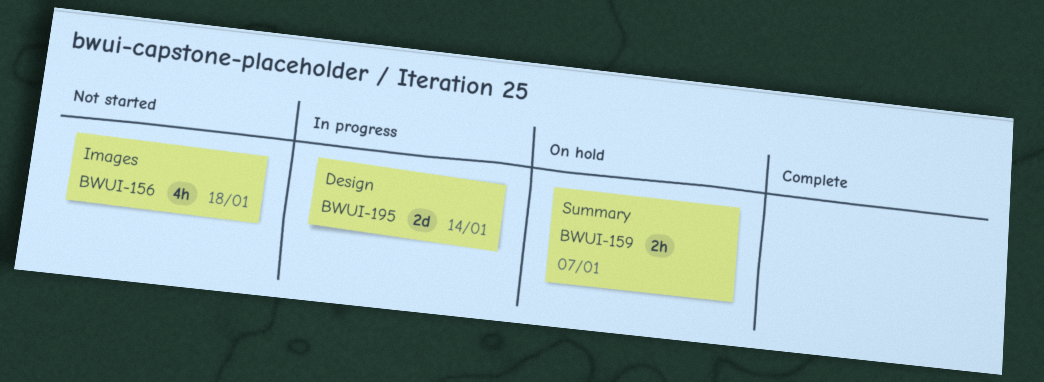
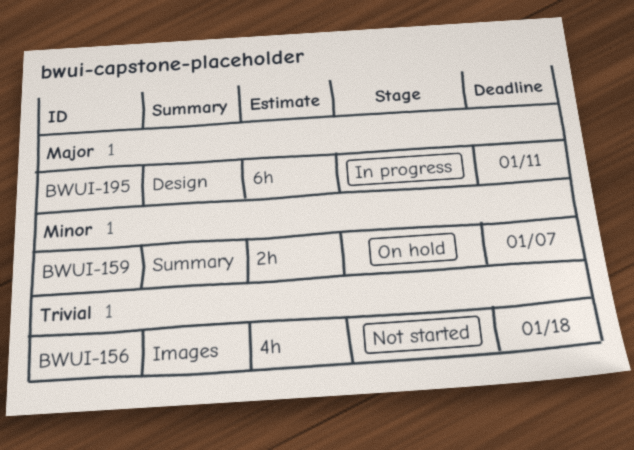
BWUI-195, estimate: 2d -> 6h
BWUI-195, due: Jan 14 -> Jan 11

